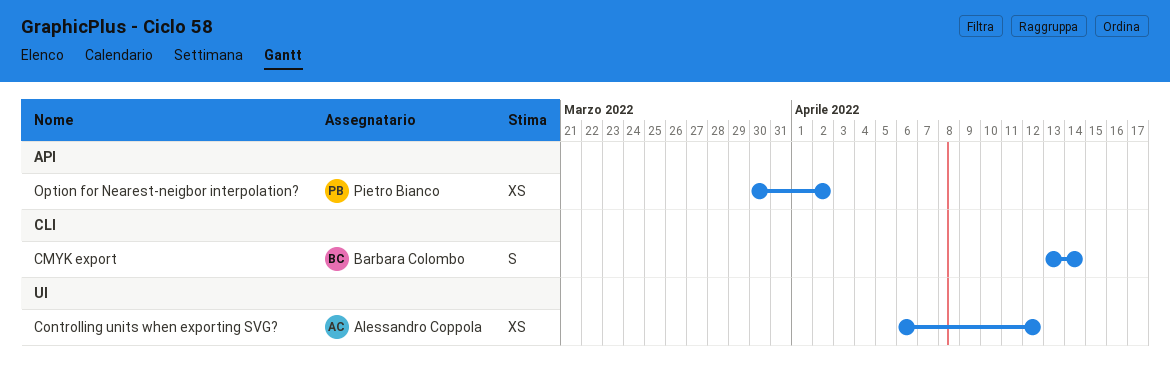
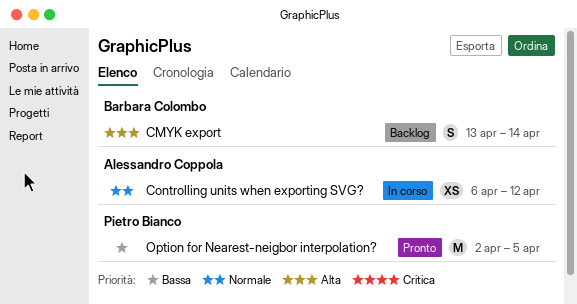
Option for Nearest-neigbor interpolation?, estimate: XS -> M
Option for Nearest-neigbor interpolation?, start: Mar 30 -> Apr 2
Option for Nearest-neigbor interpolation?, due: Apr 2 -> Apr 5

